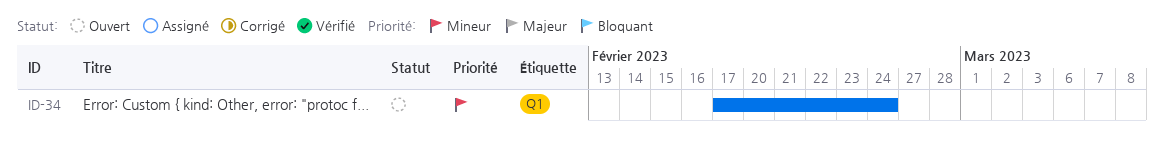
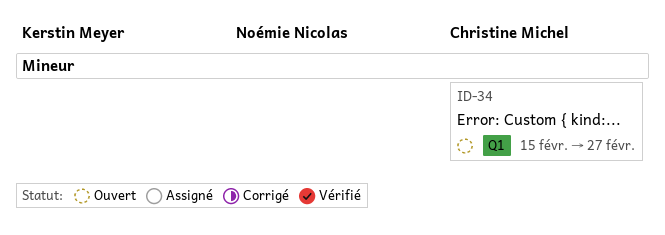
ID-34, start: Feb 17 -> Feb 15
ID-34, due: Feb 24 -> Feb 27

